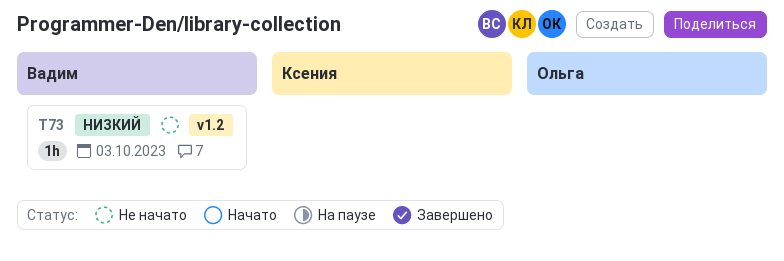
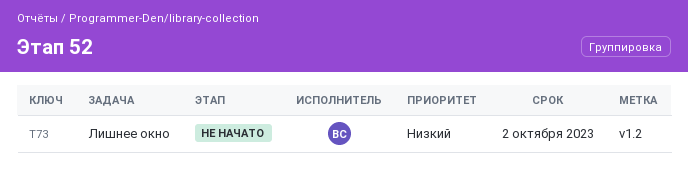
T73, due: Oct 3 -> Oct 2

